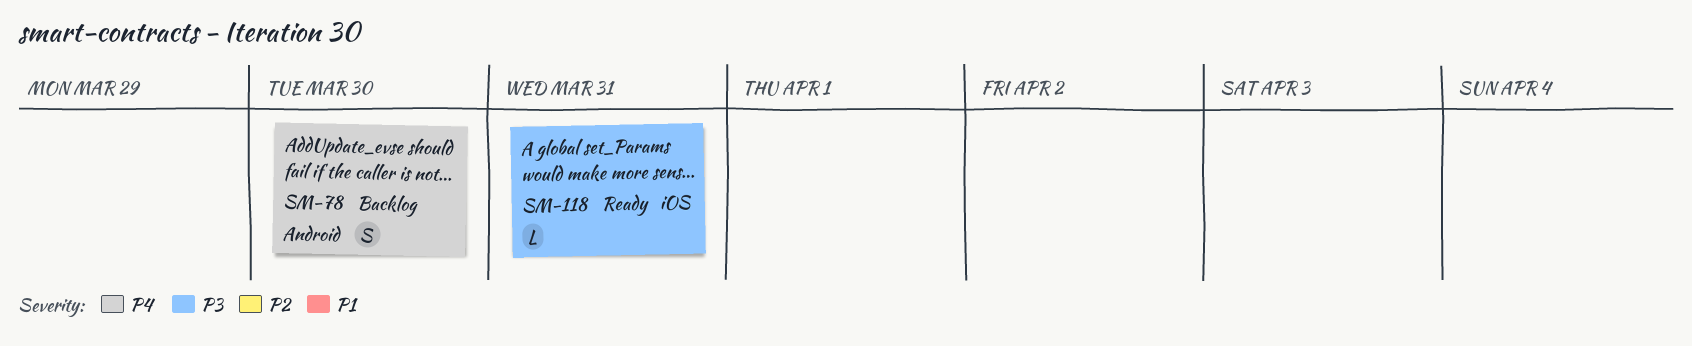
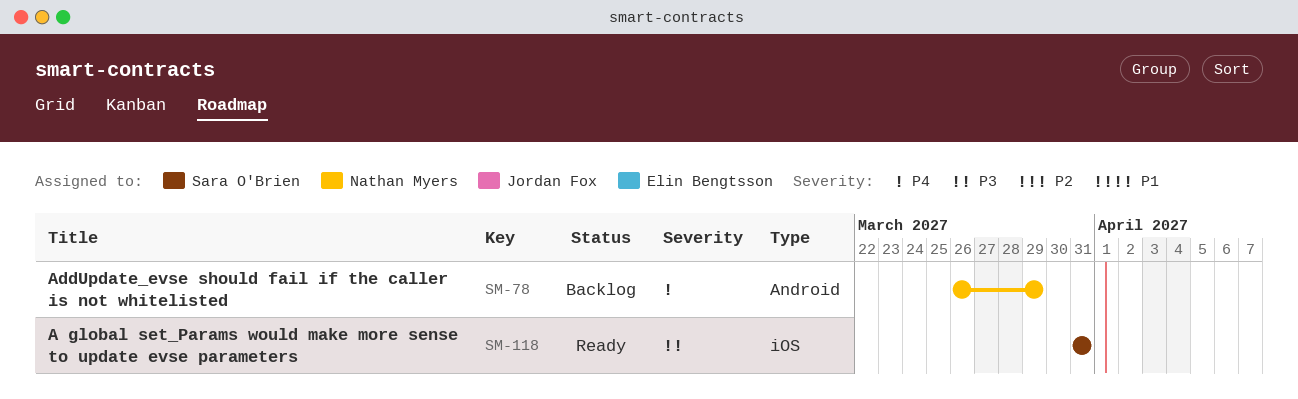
SM-78, due: Mar 30 -> Mar 29

